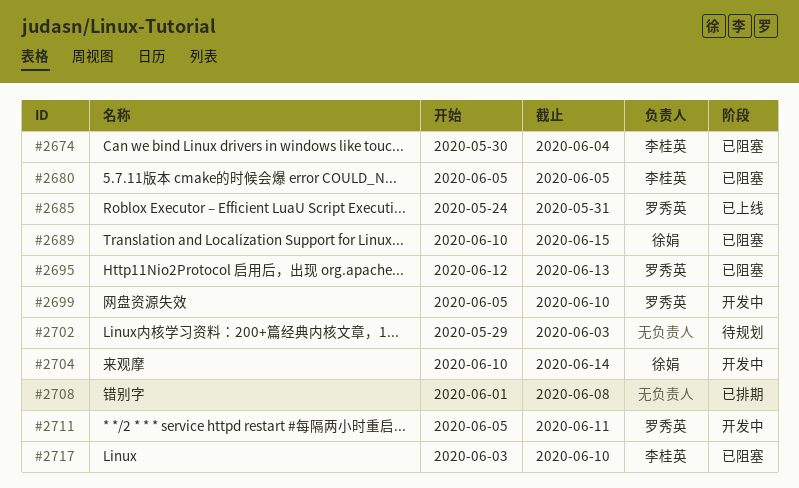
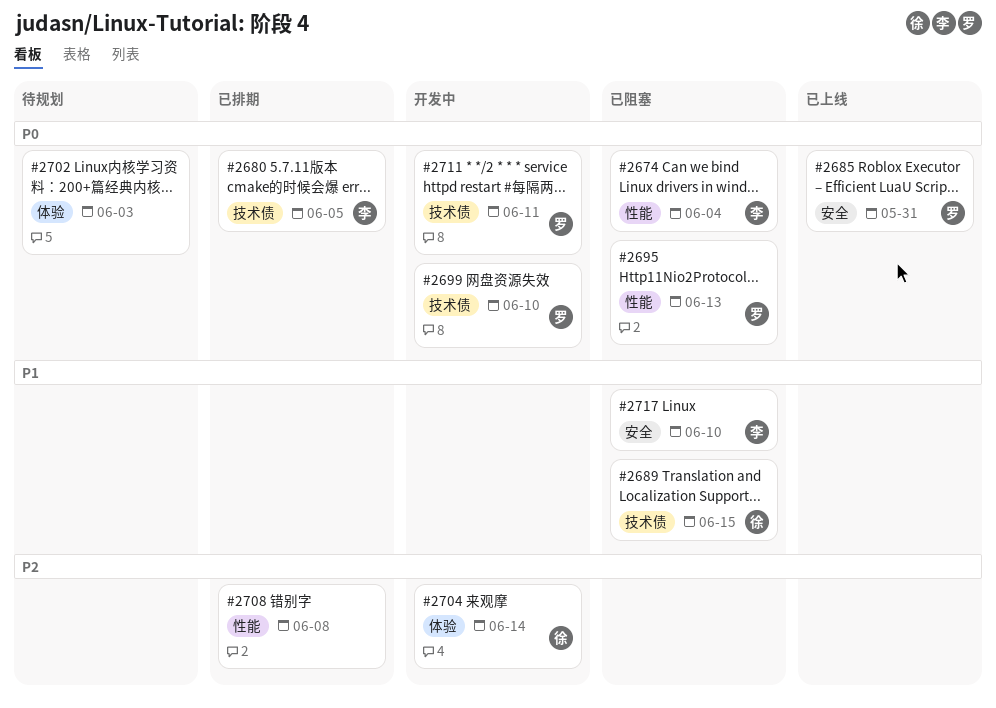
#2680, status: 已阻塞 -> 已排期

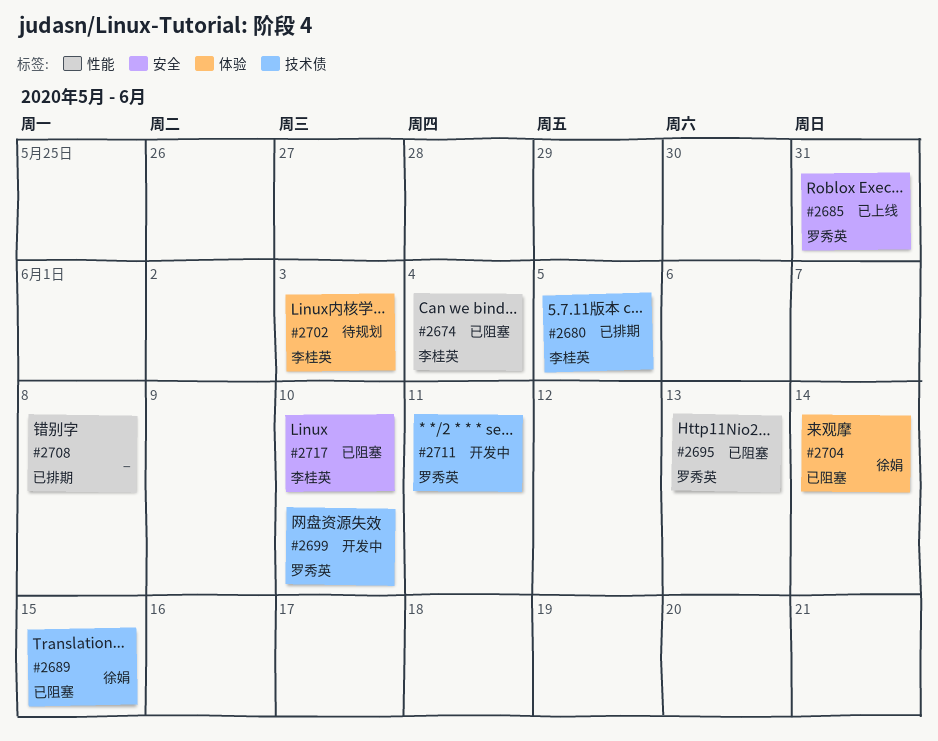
#2702, owner: none -> 李桂英
#2704, status: 开发中 -> 已阻塞

